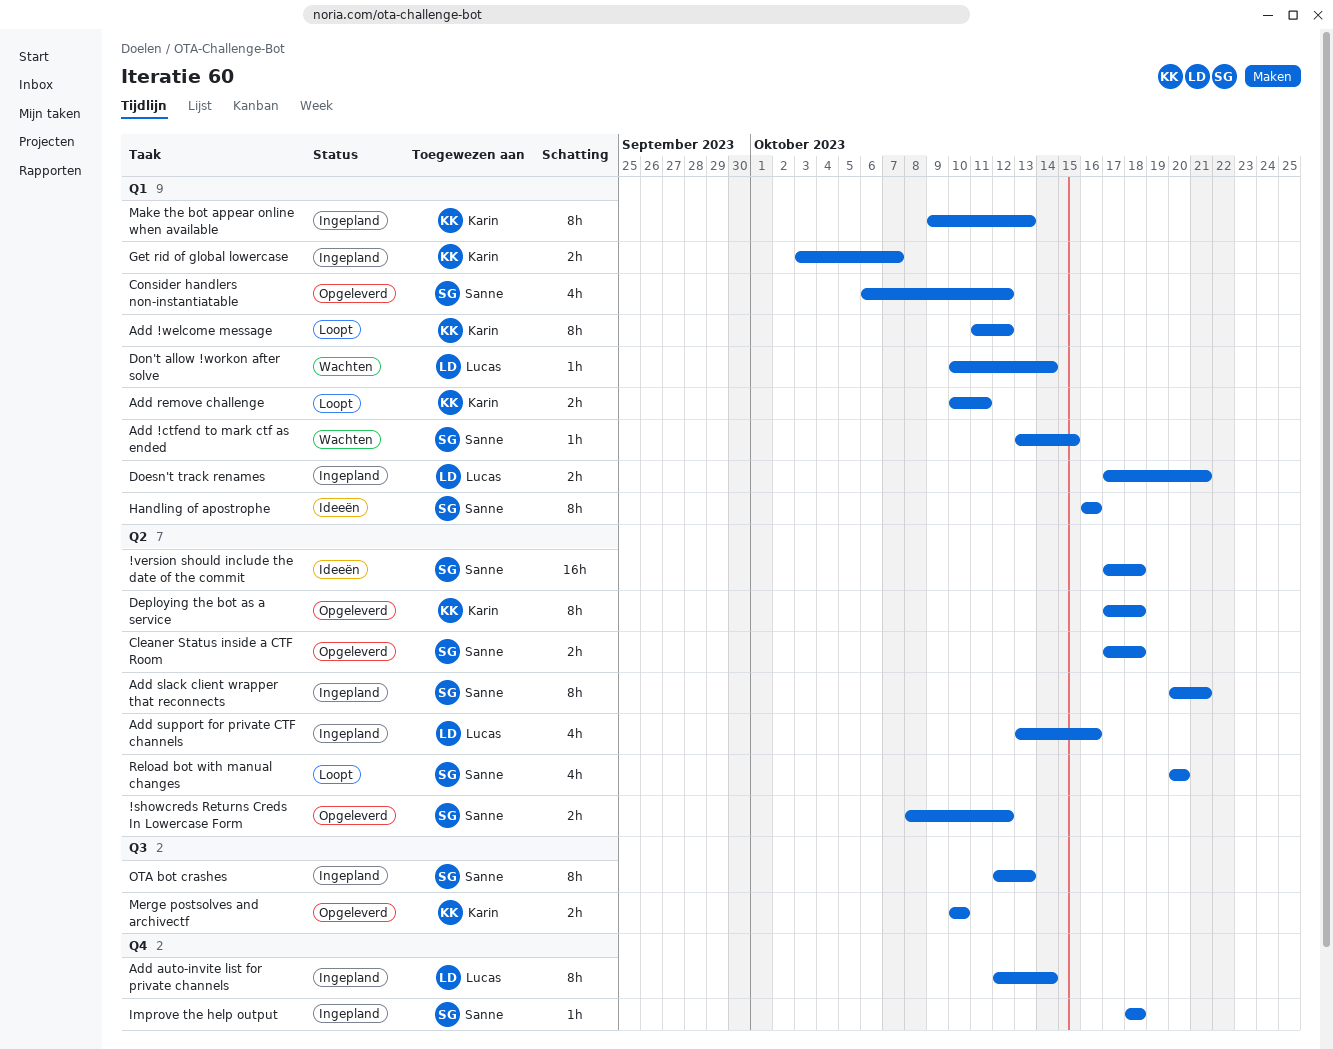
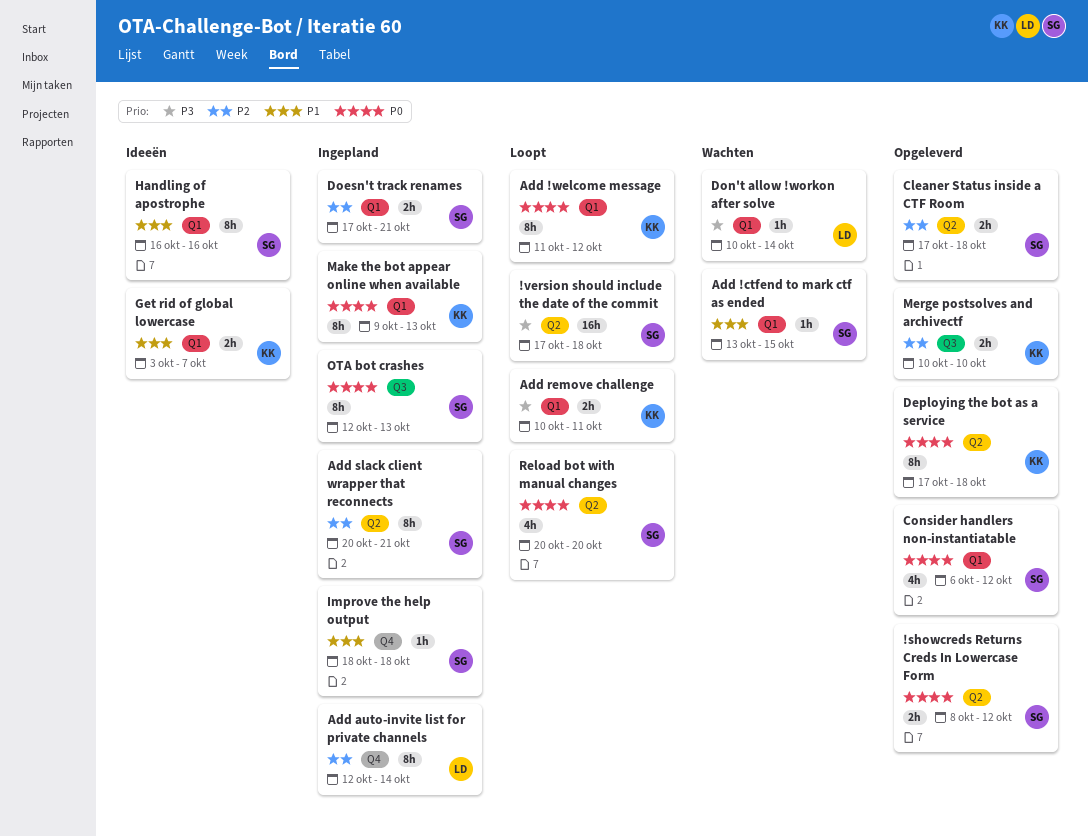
!version should include the date of the commit, status: Ideeën -> Loopt
Add support for private CTF channels: present -> none
Doesn't track renames, owner: Lucas -> Sanne
Get rid of global lowercase, status: Ingepland -> Ideeën

